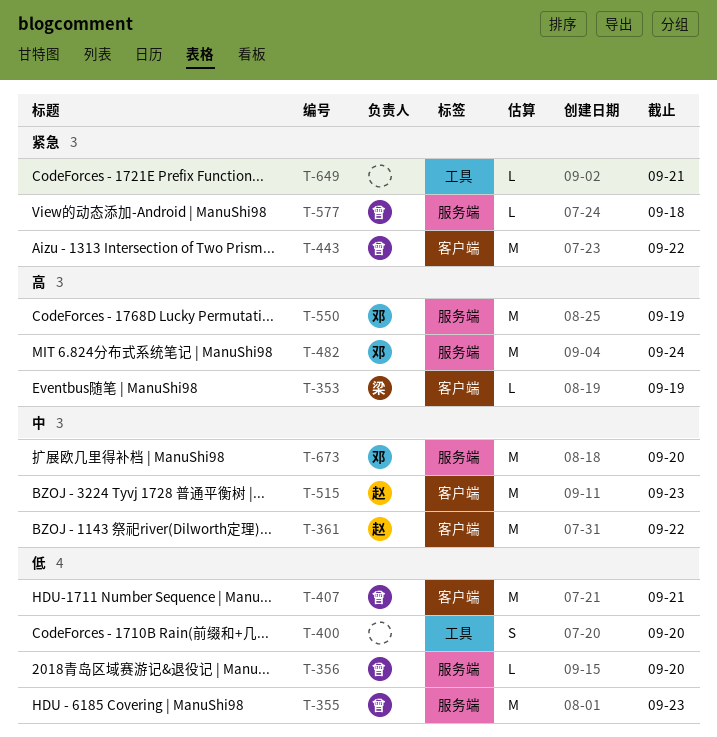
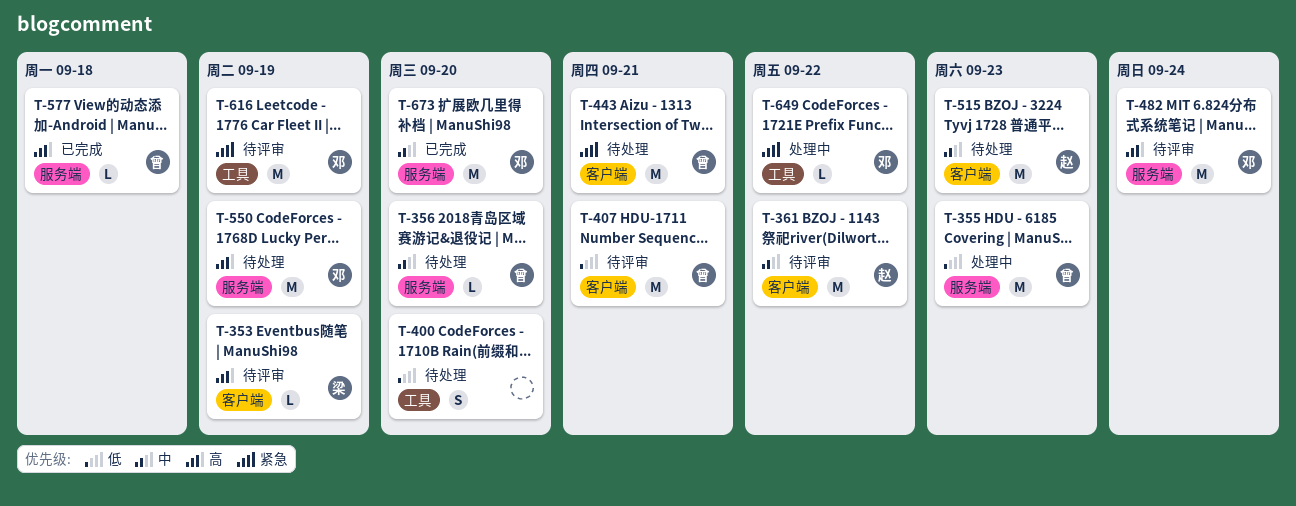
T-356, priority: 低 -> 中
T-443, due: Sep 22 -> Sep 21
T-577, priority: 紧急 -> 高
T-616: none -> present
T-649, owner: none -> 邓
T-649, due: Sep 21 -> Sep 22

